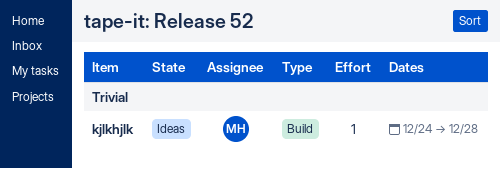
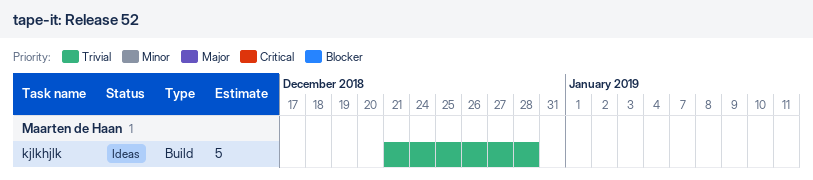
kjlkhjlk, estimate: 1 -> 5
kjlkhjlk, start: Dec 24 -> Dec 21

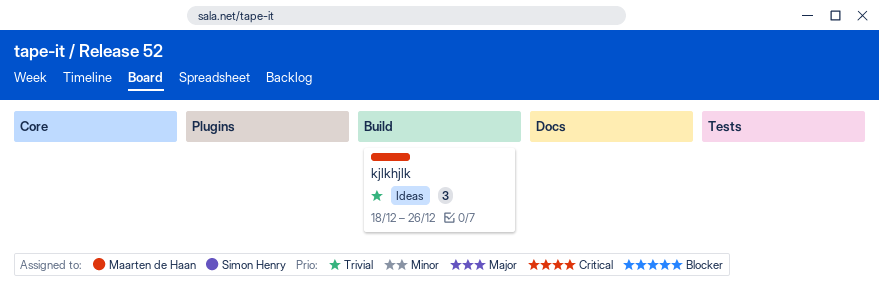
kjlkhjlk, estimate: 5 -> 3
kjlkhjlk, start: Dec 21 -> Dec 18
kjlkhjlk, due: Dec 28 -> Dec 26

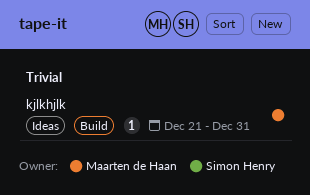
kjlkhjlk, estimate: 3 -> 1
kjlkhjlk, start: Dec 18 -> Dec 21
kjlkhjlk, due: Dec 26 -> Dec 31

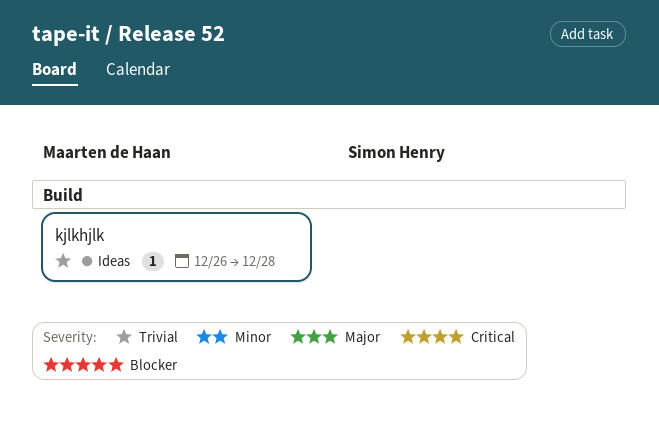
kjlkhjlk, start: Dec 21 -> Dec 26
kjlkhjlk, due: Dec 31 -> Dec 28

